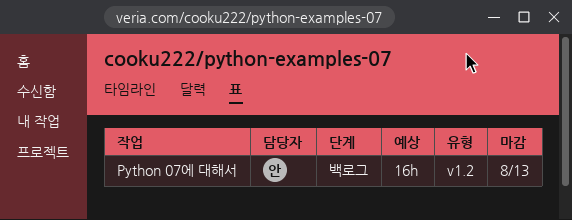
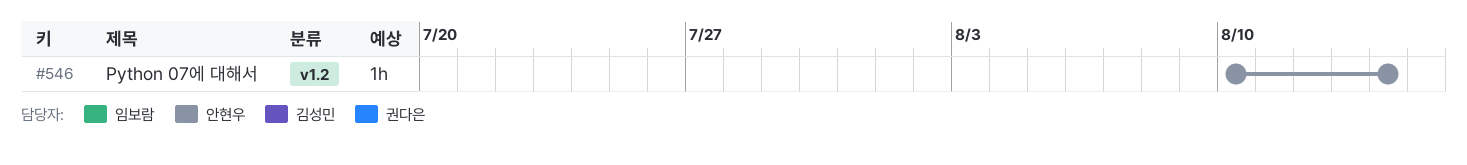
Python 07에 대해서, estimate: 16h -> 1h
Python 07에 대해서, due: Aug 13 -> Aug 14

